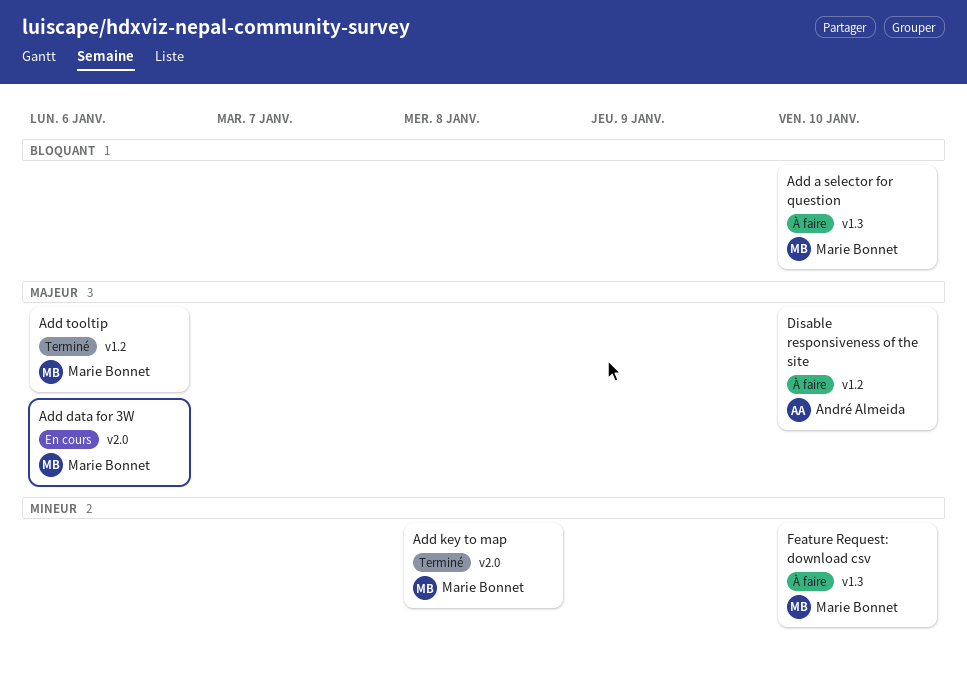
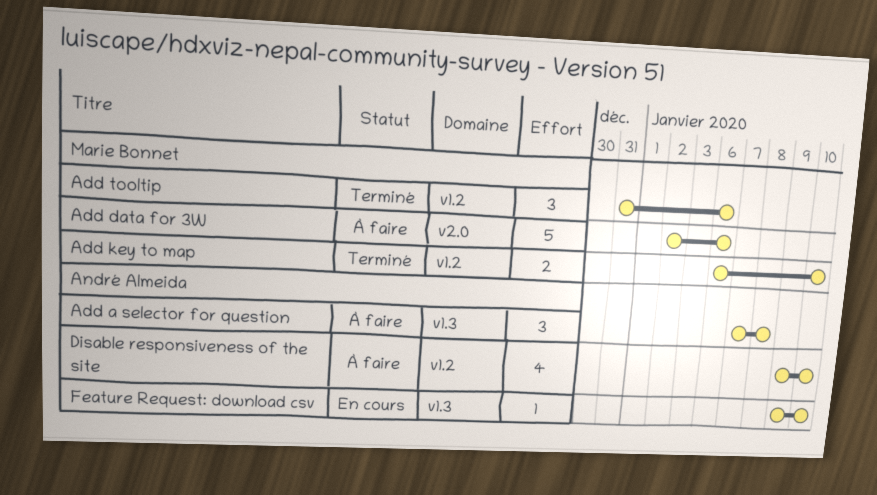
Add a selector for question, owner: Marie Bonnet -> André Almeida
Add a selector for question, due: Jan 10 -> Jan 8
Add data for 3W, status: En cours -> À faire
Add key to map, label: v2.0 -> v1.2
Add key to map, due: Jan 8 -> Jan 10
Feature Request: download csv, status: À faire -> En cours
Feature Request: download csv, owner: Marie Bonnet -> André Almeida

